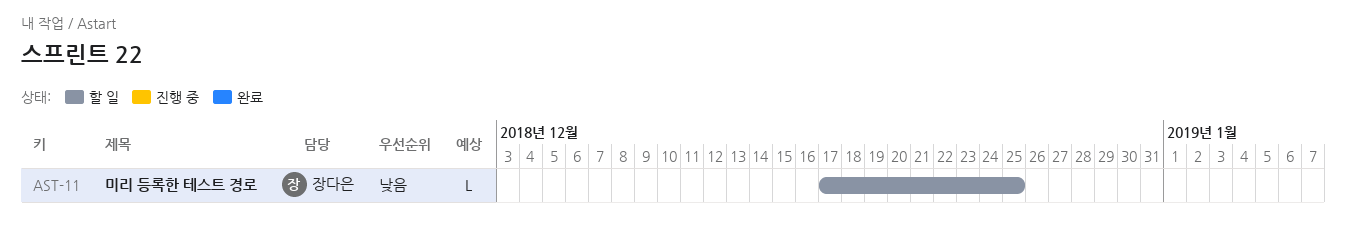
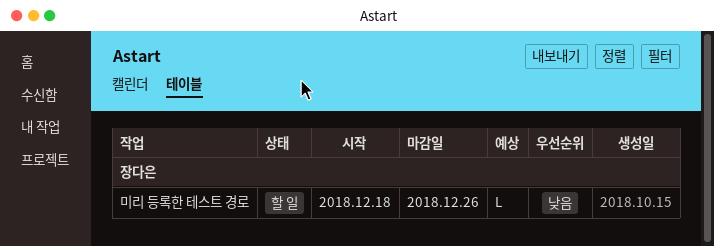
미리 등록한 테스트 경로, start: Dec 17 -> Dec 18
미리 등록한 테스트 경로, due: Dec 25 -> Dec 26

